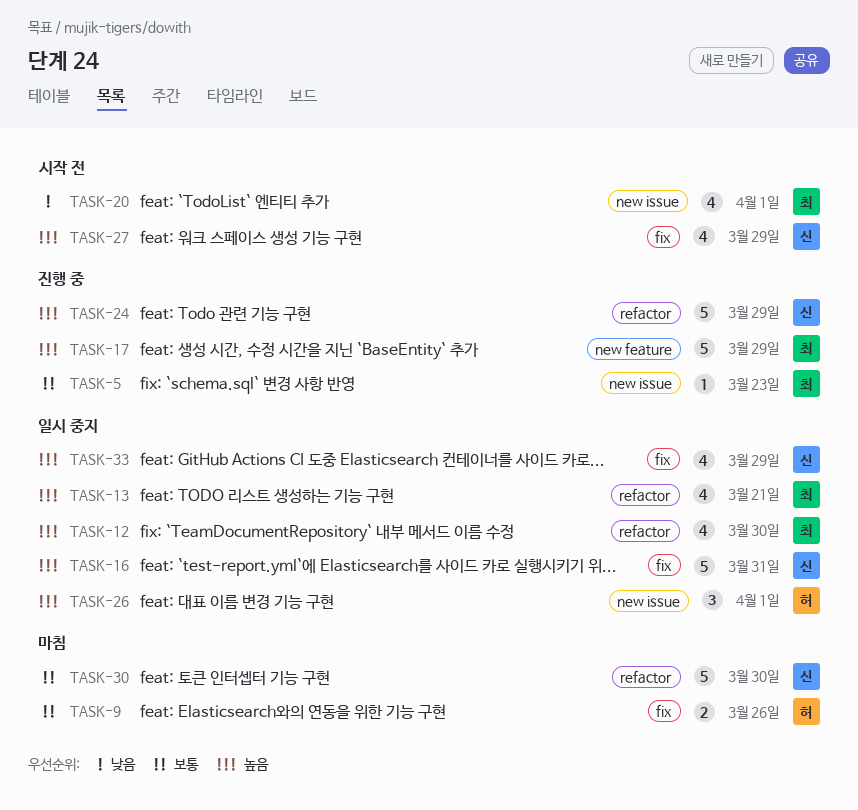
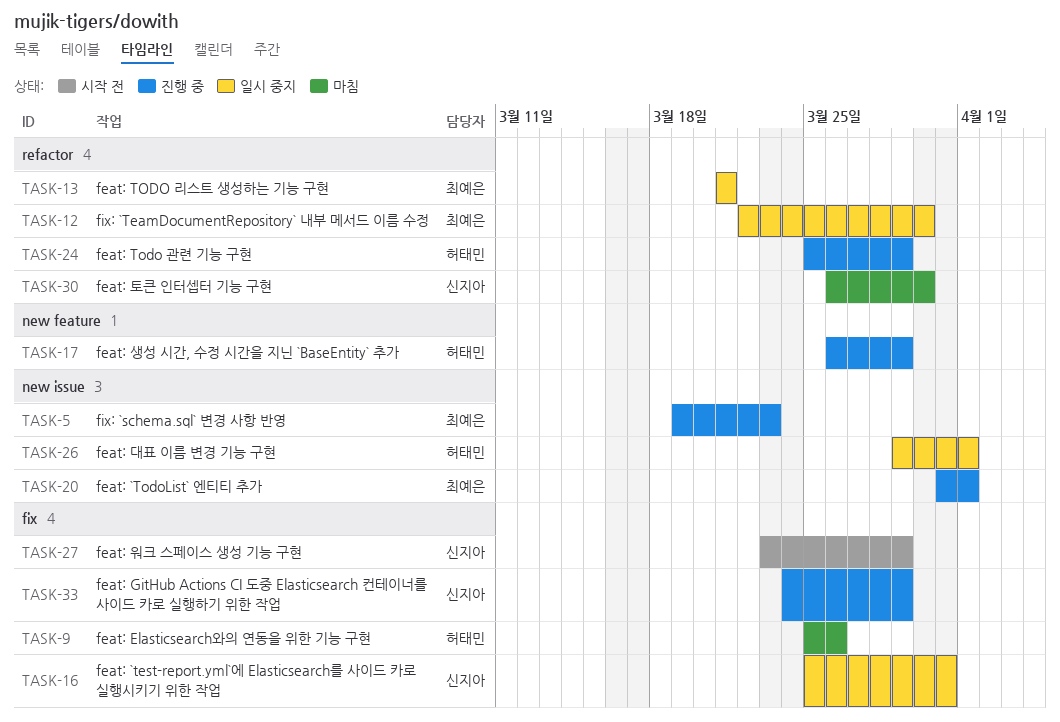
TASK-17, owner: 최예은 -> 허태민
TASK-20, status: 시작 전 -> 진행 중
TASK-24, owner: 신지아 -> 허태민
TASK-33, status: 일시 중지 -> 진행 중

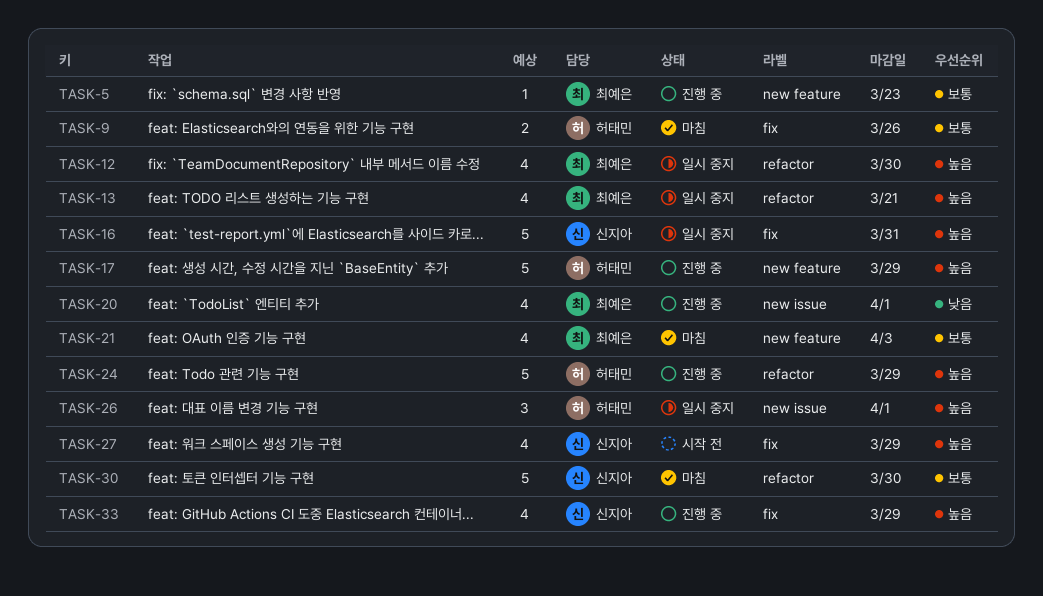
TASK-5, label: new issue -> new feature
TASK-21: none -> present

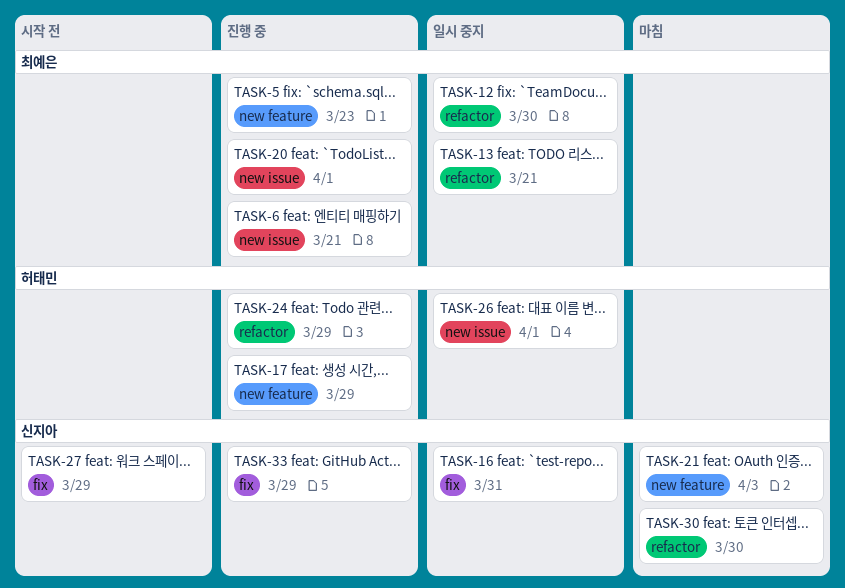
TASK-6: none -> present
TASK-9: present -> none
TASK-21, owner: 최예은 -> 신지아

